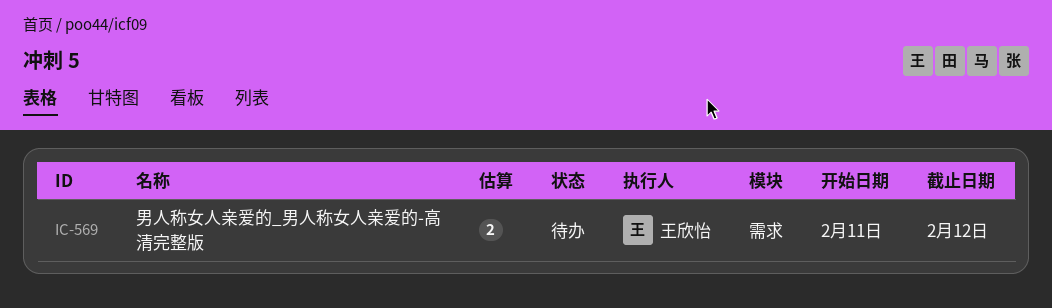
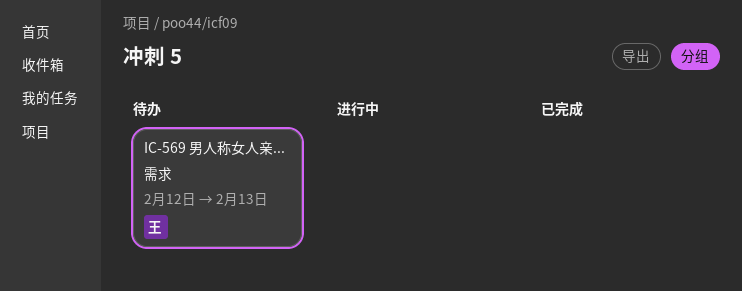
IC-569, start: Feb 11 -> Feb 12
IC-569, due: Feb 12 -> Feb 13

